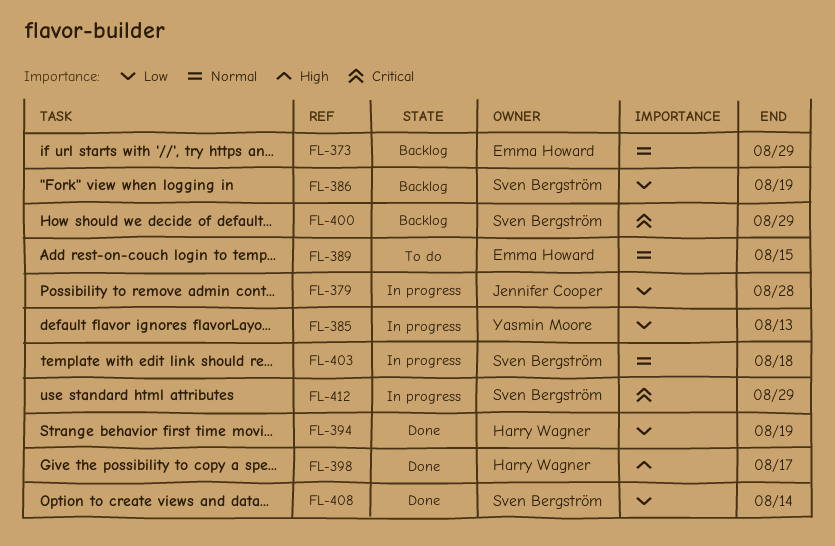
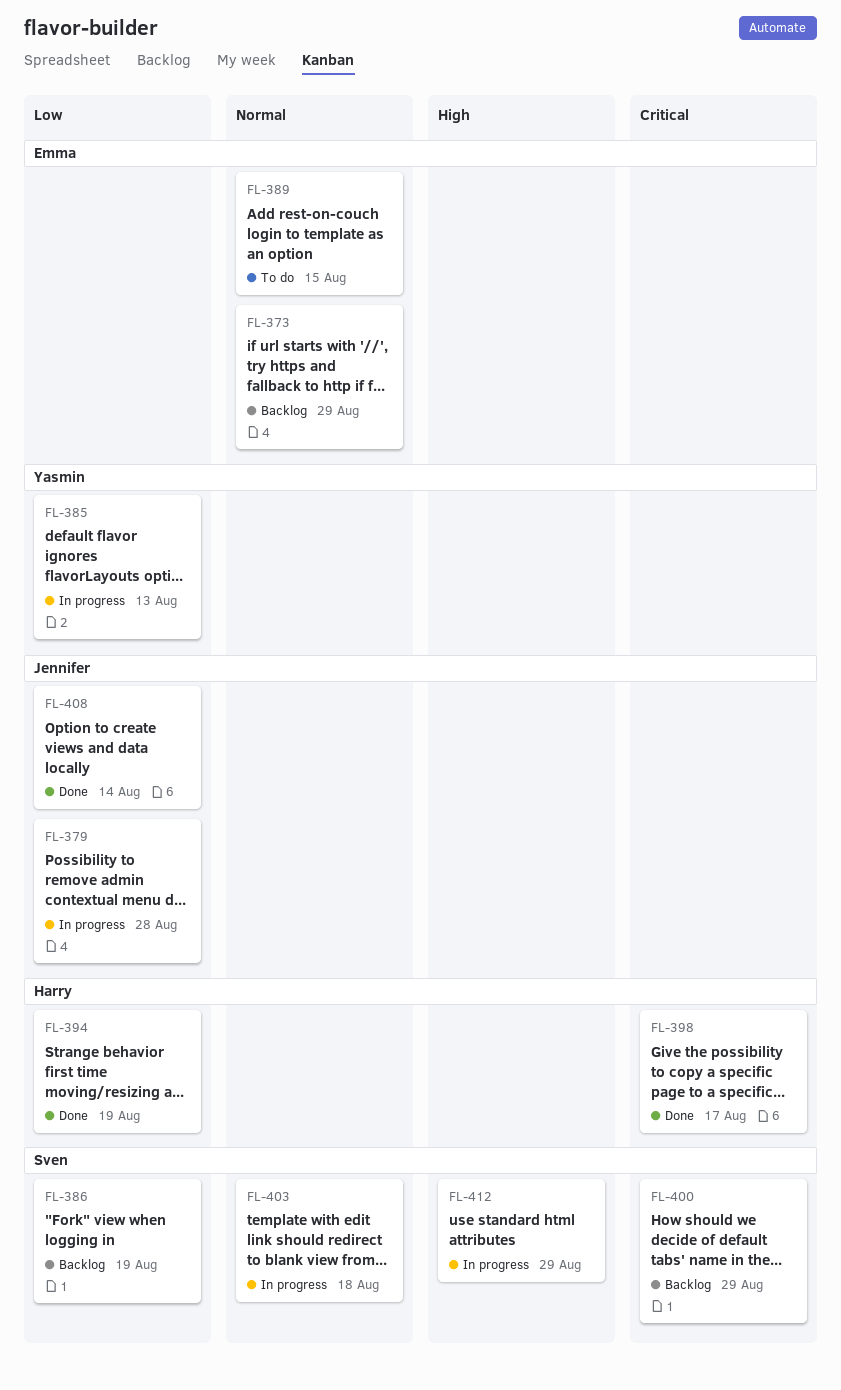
FL-398, priority: High -> Critical
FL-408, owner: Sven Bergström -> Jennifer Cooper
FL-412, priority: Critical -> High

